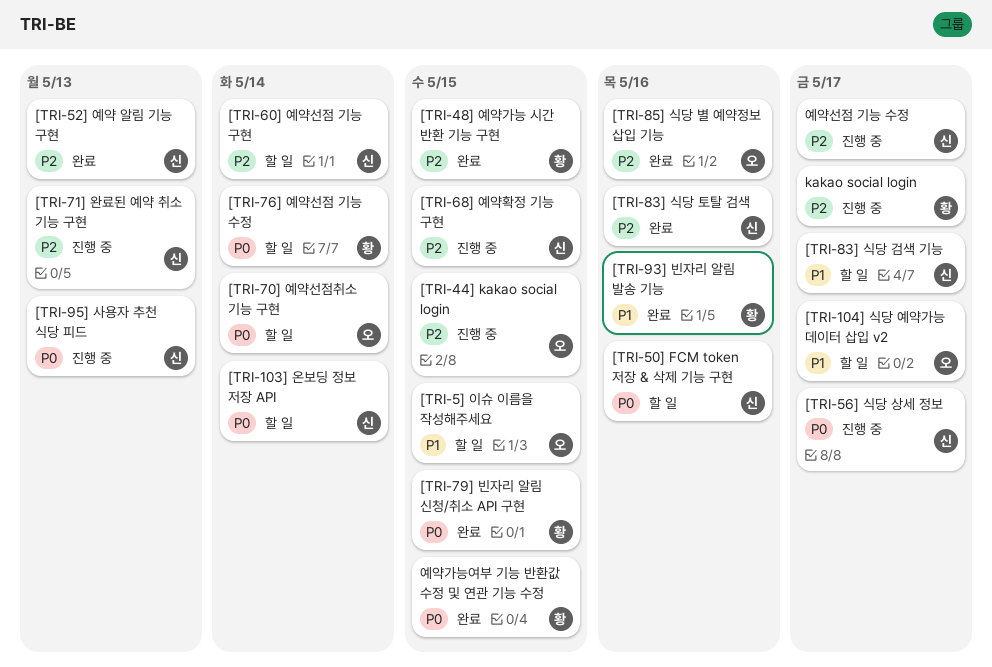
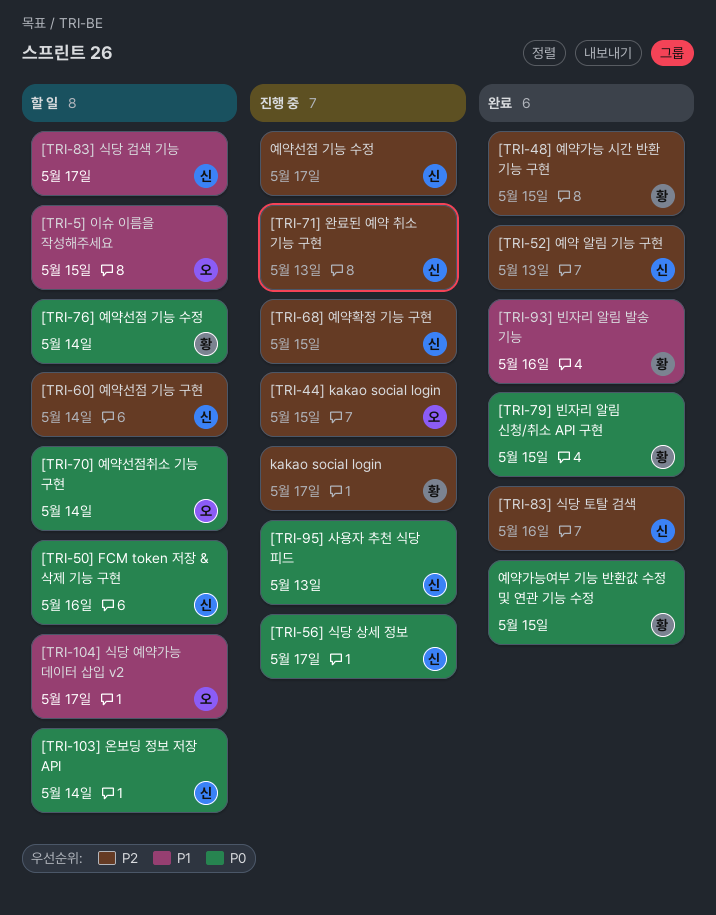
[TRI-85] 식당 별 예약정보 삽입 기능: present -> none

